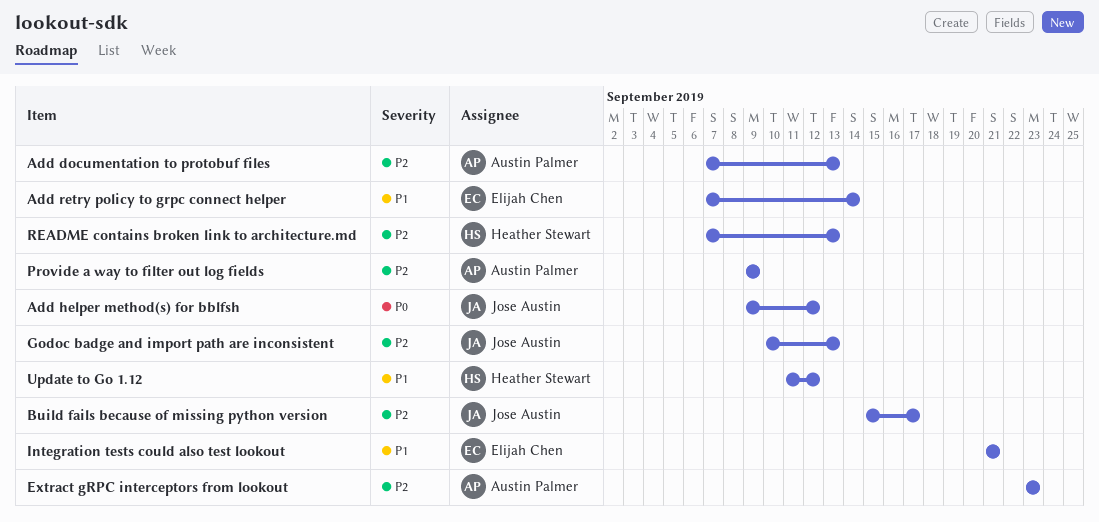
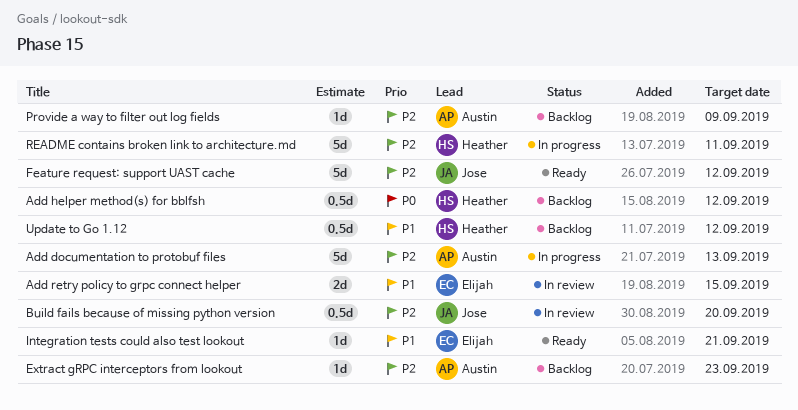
Add helper method(s) for bblfsh, owner: Jose Austin -> Heather Stewart
Add retry policy to grpc connect helper, due: Sep 14 -> Sep 15
Build fails because of missing python version, due: Sep 17 -> Sep 20
Feature request: support UAST cache: none -> present
Godoc badge and import path are inconsistent: present -> none
README contains broken link to architecture.md, due: Sep 13 -> Sep 11

